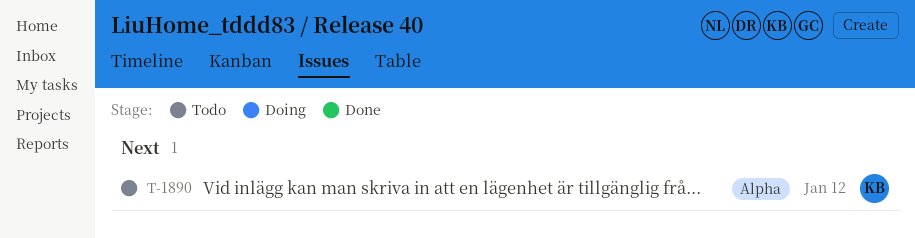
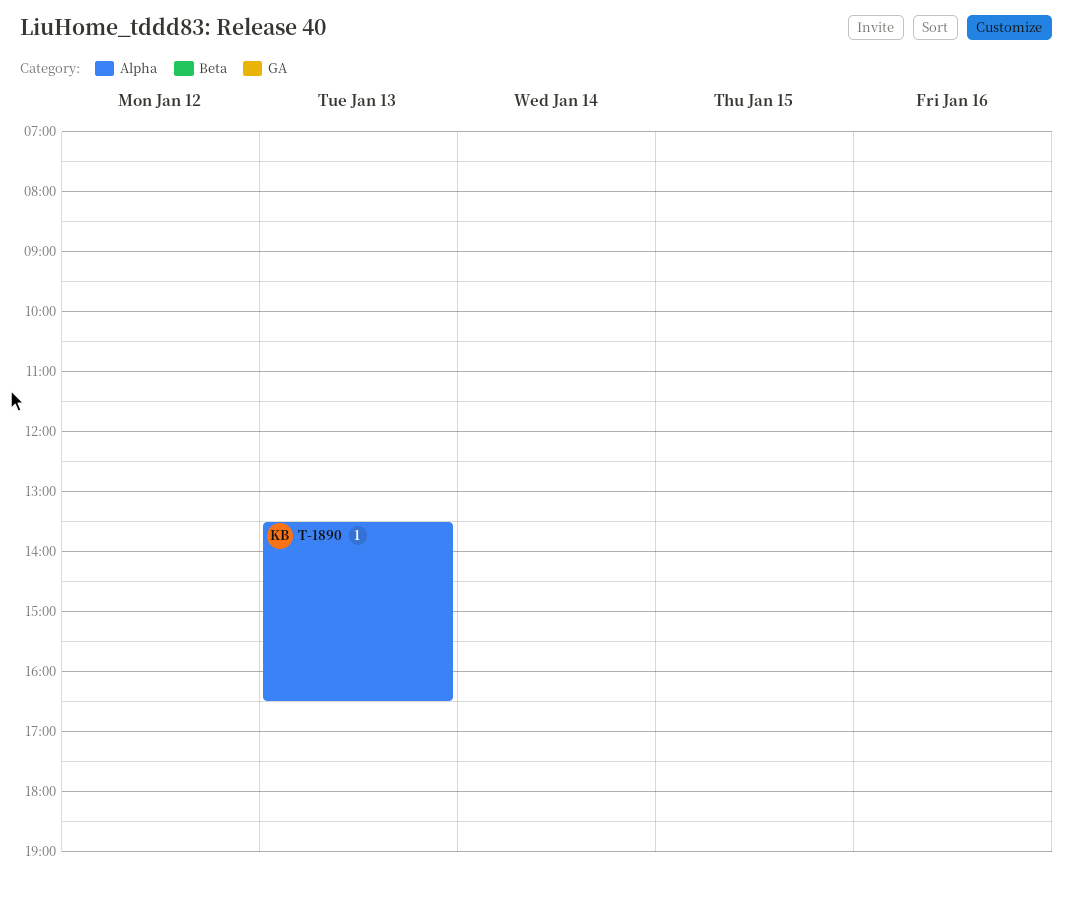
T-1890, day: Jan 12 -> Jan 13

